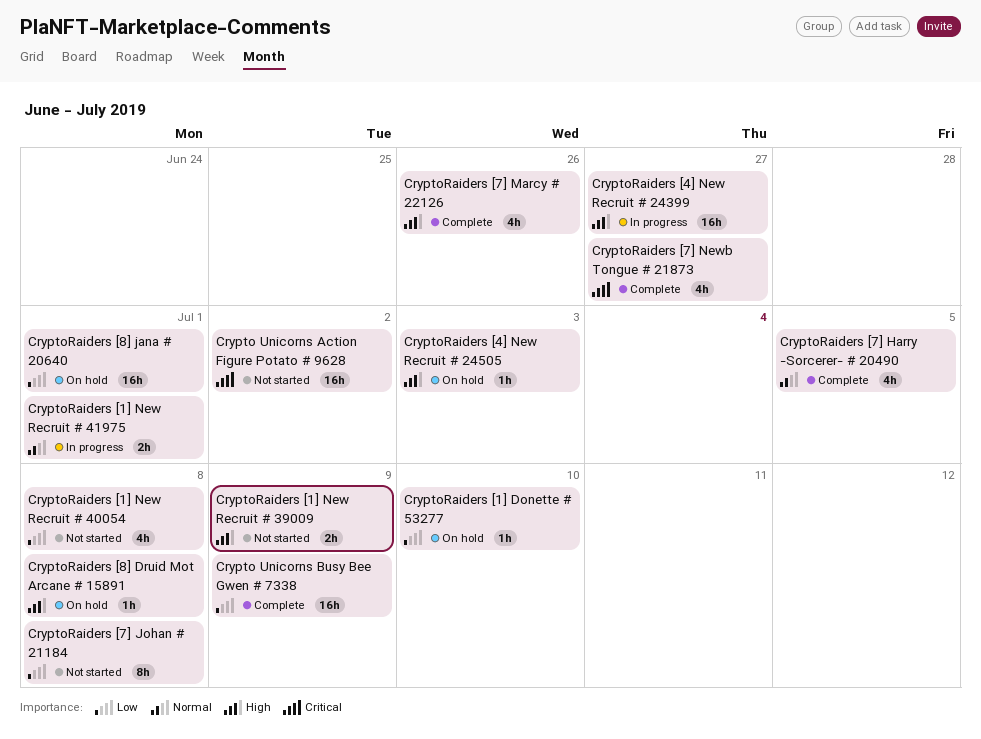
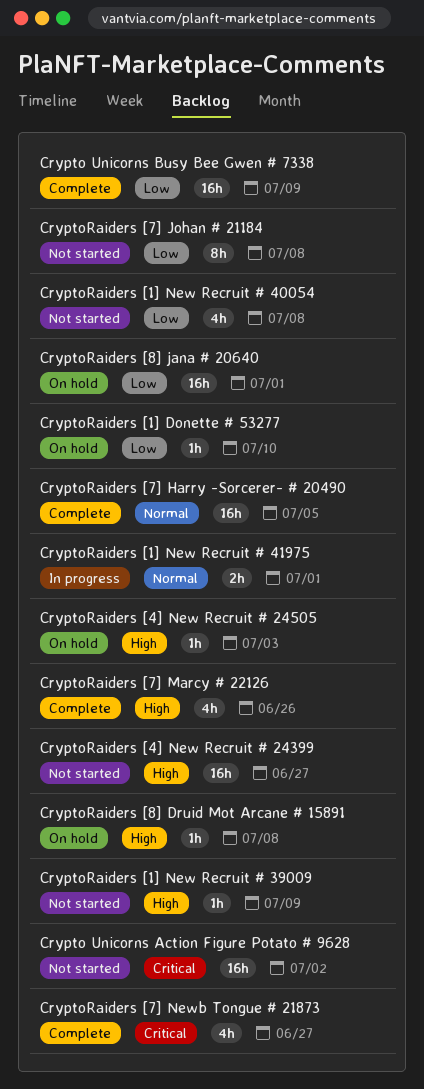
CryptoRaiders [1] New Recruit # 39009, estimate: 2h -> 1h
CryptoRaiders [4] New Recruit # 24399, status: In progress -> Not started
CryptoRaiders [7] Harry -Sorcerer- # 20490, estimate: 4h -> 16h

